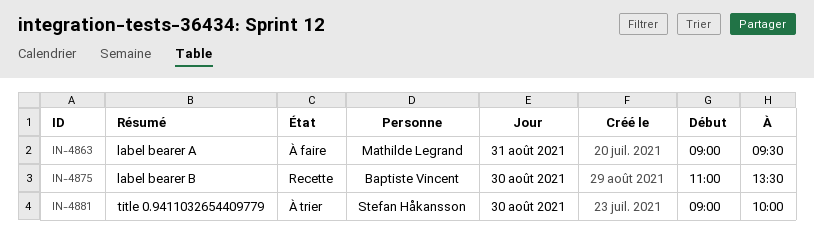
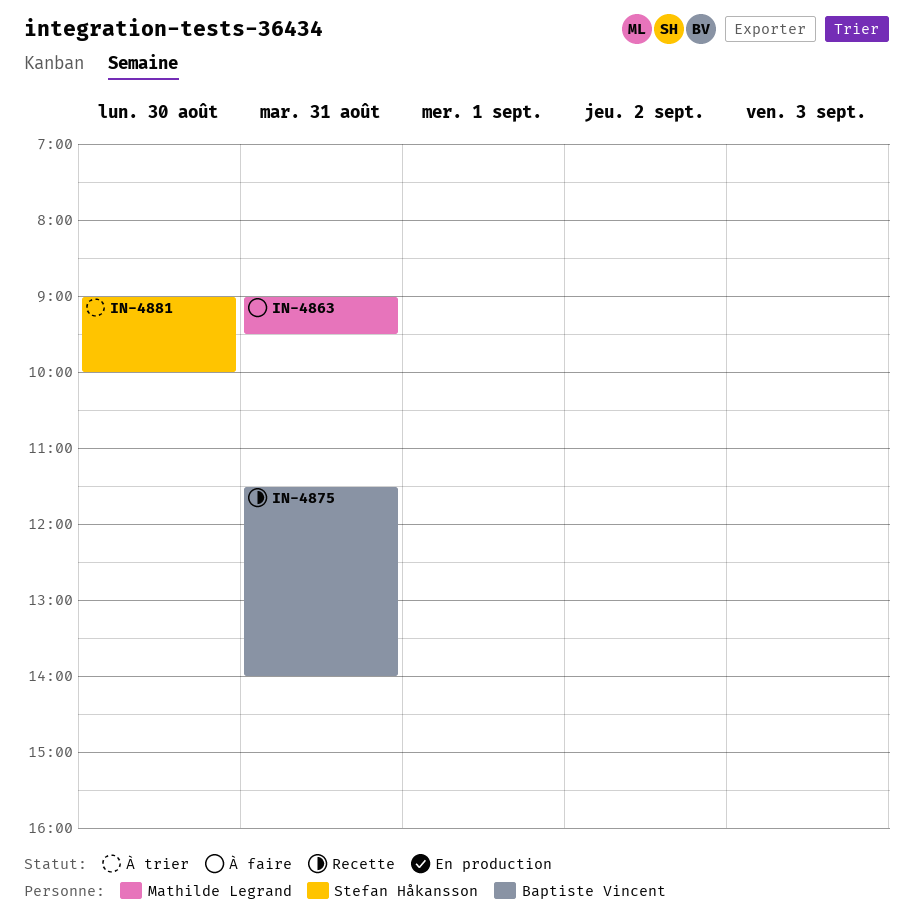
IN-4875, day: Aug 30 -> Aug 31
IN-4875, begins: 11:00 -> 11:30
IN-4875, ends: 13:30 -> 14:00

